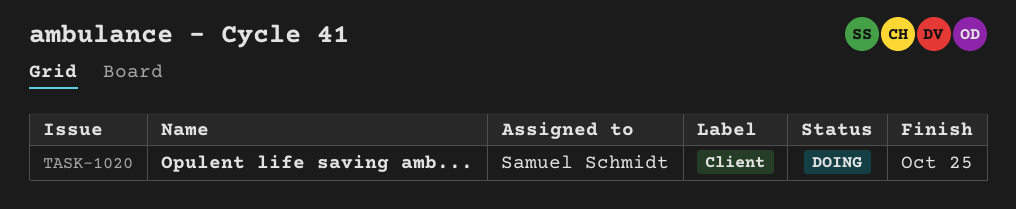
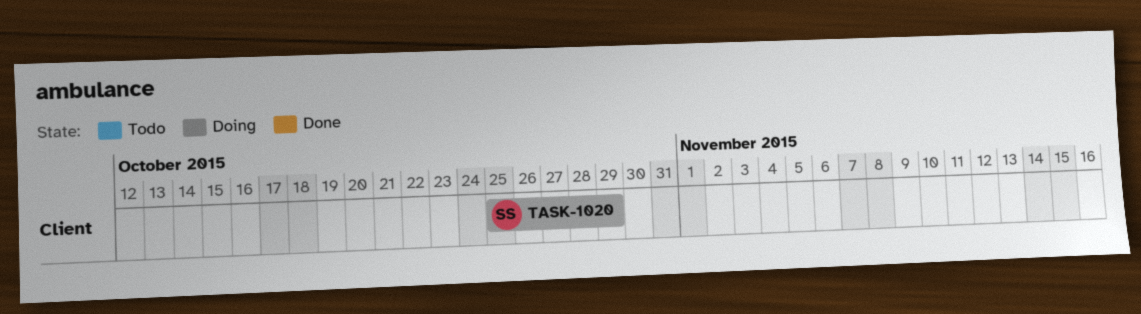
TASK-1020, due: Oct 25 -> Oct 29

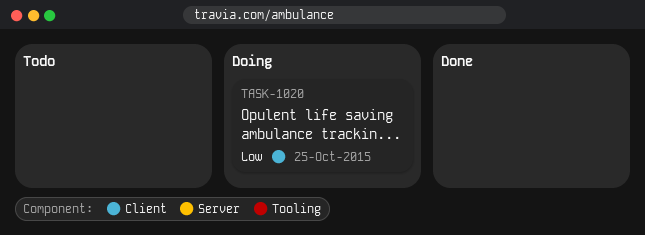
TASK-1020, due: Oct 29 -> Oct 25

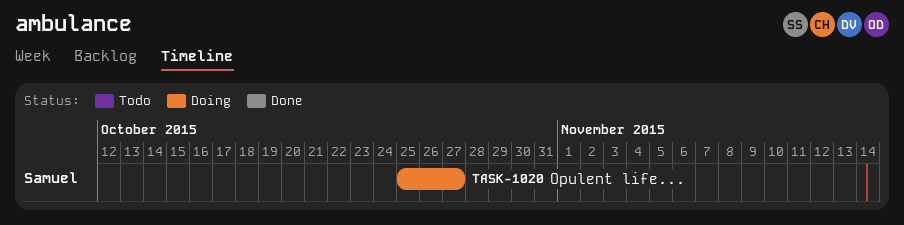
TASK-1020, due: Oct 25 -> Oct 27

